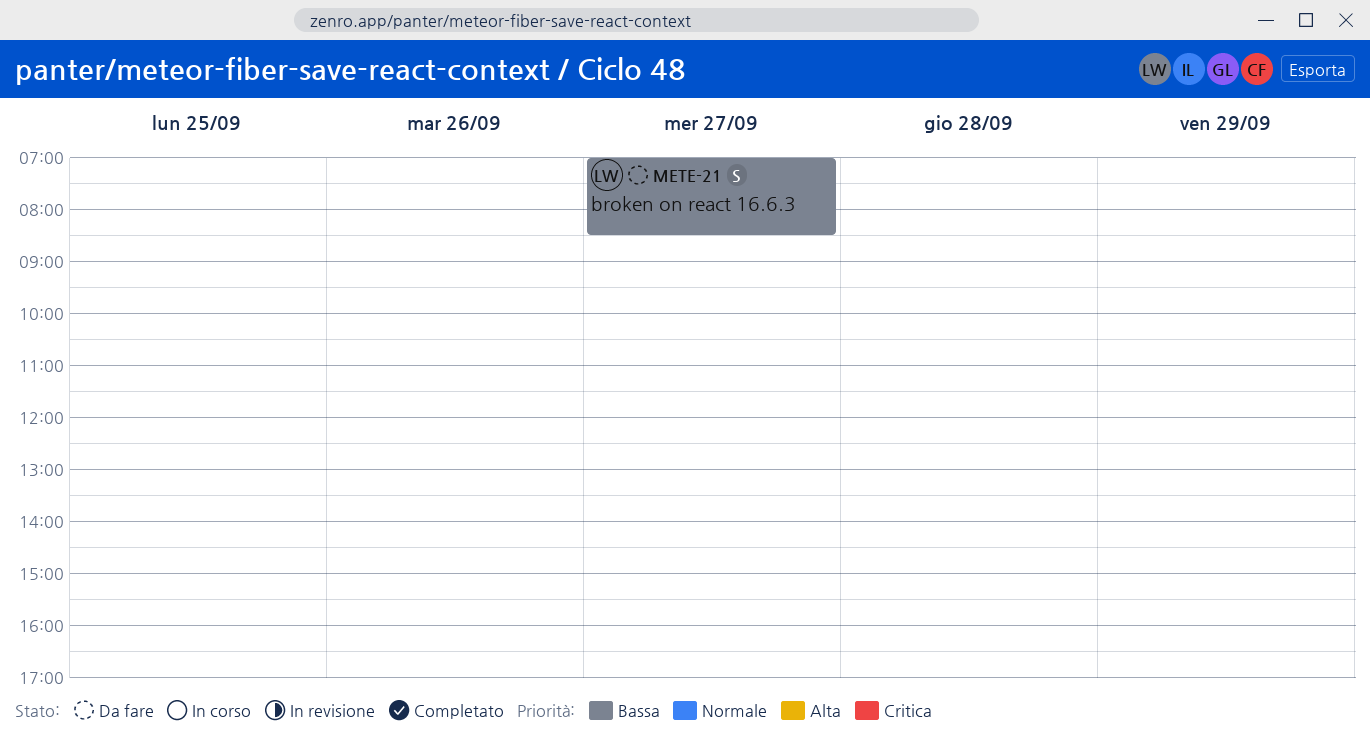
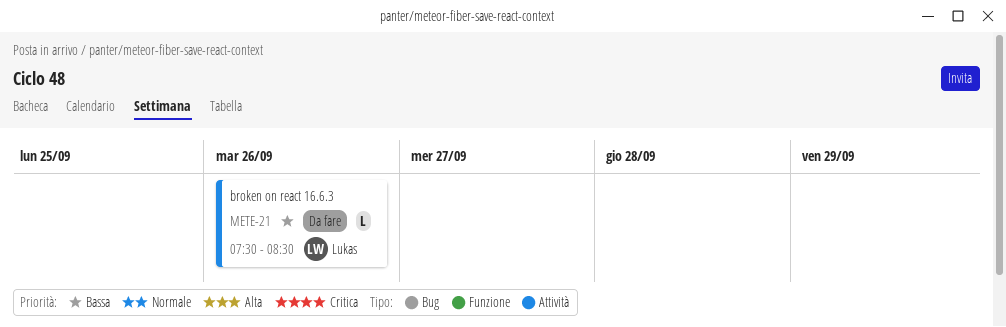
METE-21, estimate: S -> L
METE-21, day: Sep 27 -> Sep 26
METE-21, begins: 07:00 -> 07:30

